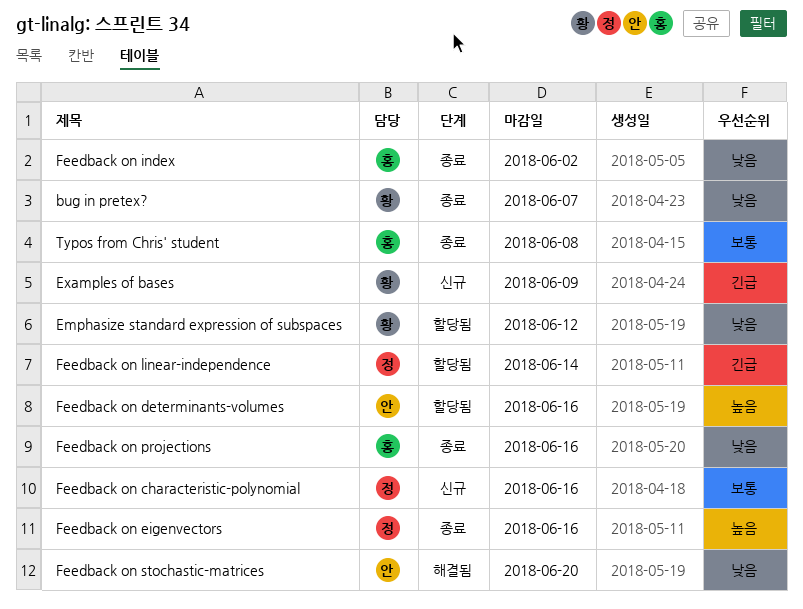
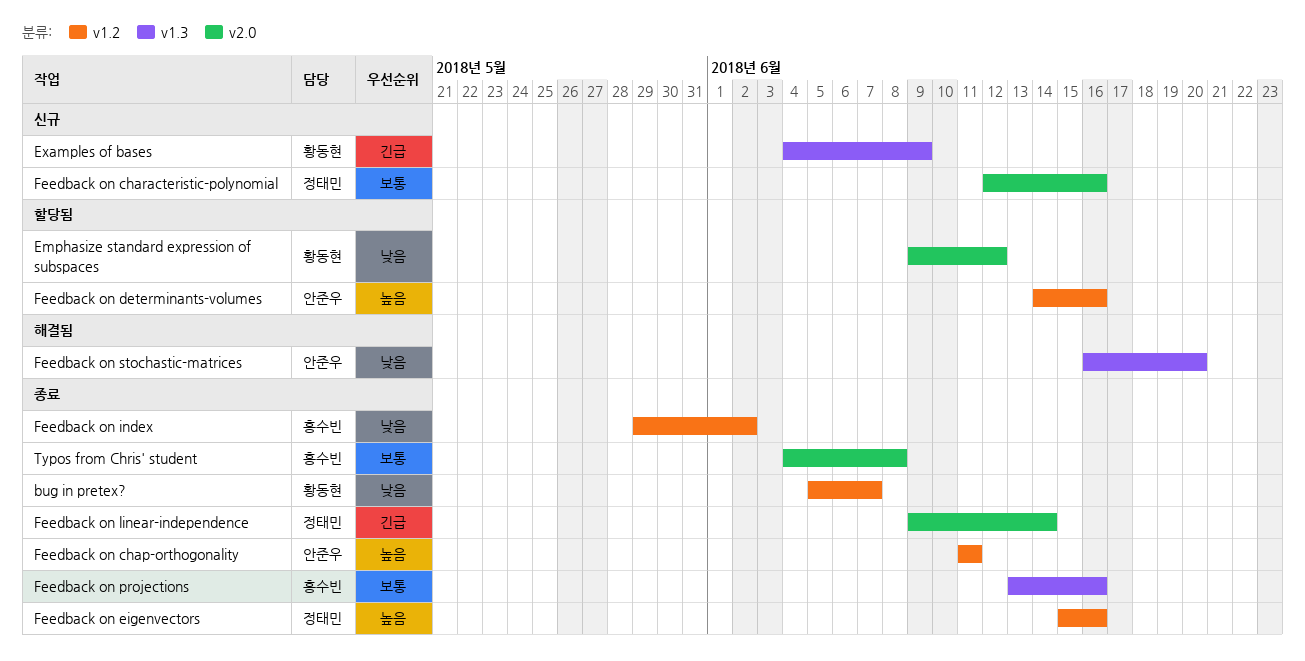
Feedback on chap-orthogonality: none -> present
Feedback on linear-independence, status: 할당됨 -> 종료
Feedback on projections, priority: 낮음 -> 보통

